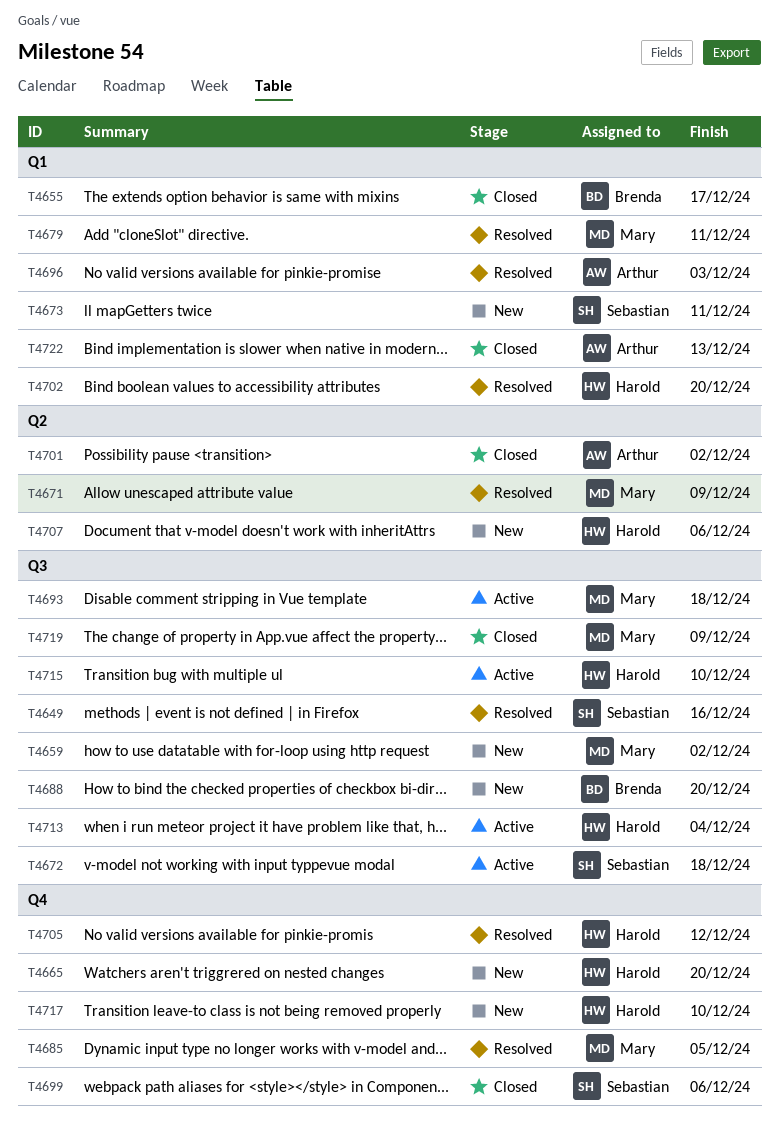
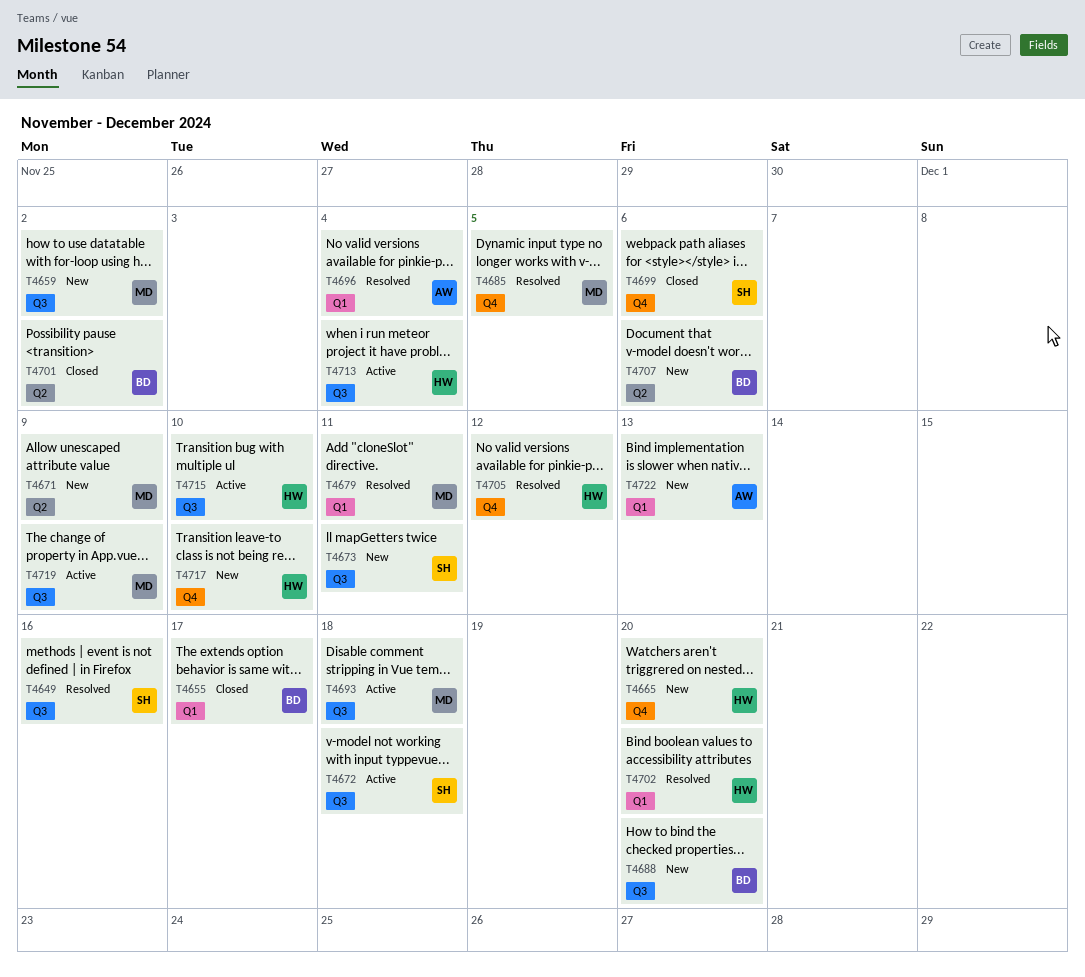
T4671, status: Resolved -> New
T4673, label: Q1 -> Q3
T4696, due: Dec 3 -> Dec 4
T4701, owner: Arthur -> Brenda
T4707, owner: Harold -> Brenda
T4719, status: Closed -> Active
T4722, status: Closed -> New

